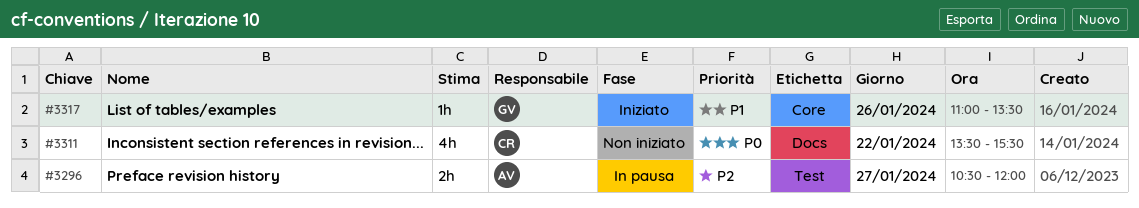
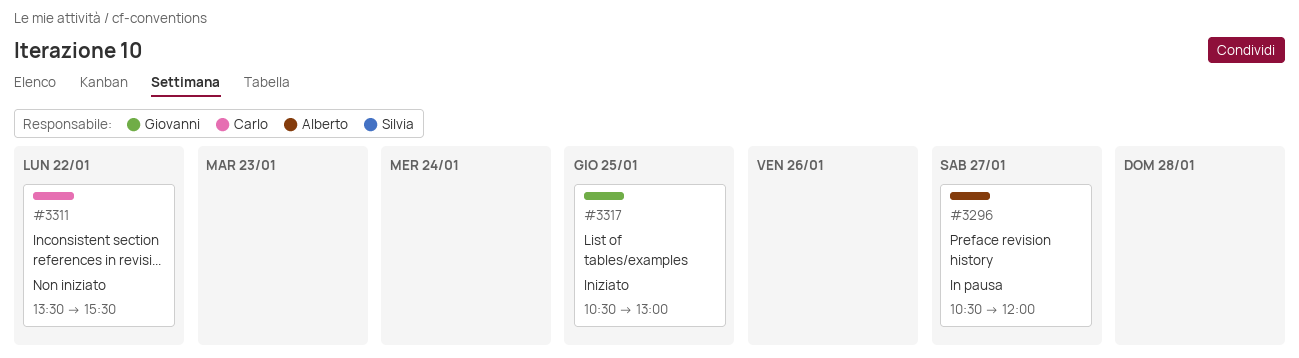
#3317, day: Jan 26 -> Jan 25
#3317, begins: 11:00 -> 10:30
#3317, ends: 13:30 -> 13:00

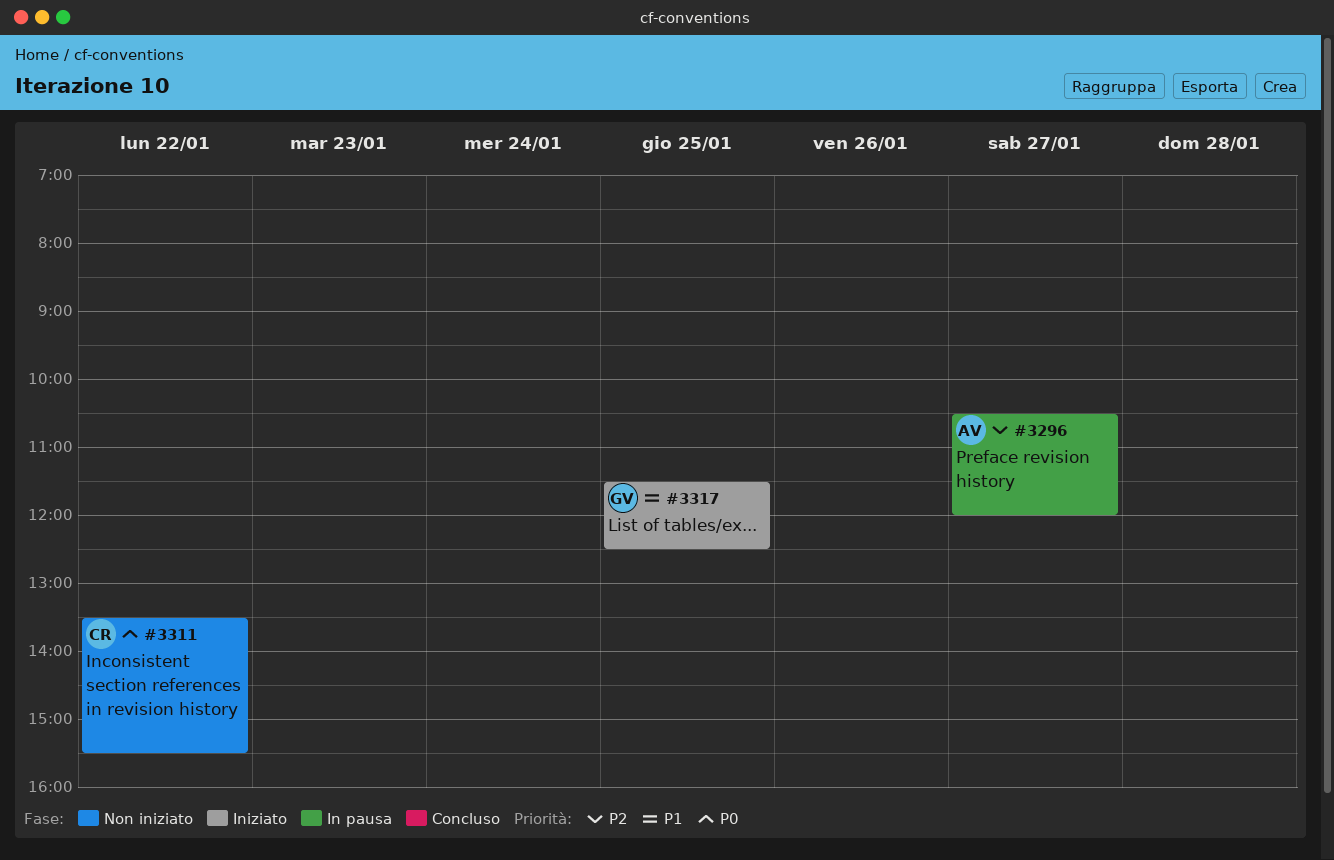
#3317, begins: 10:30 -> 11:30
#3317, ends: 13:00 -> 12:30

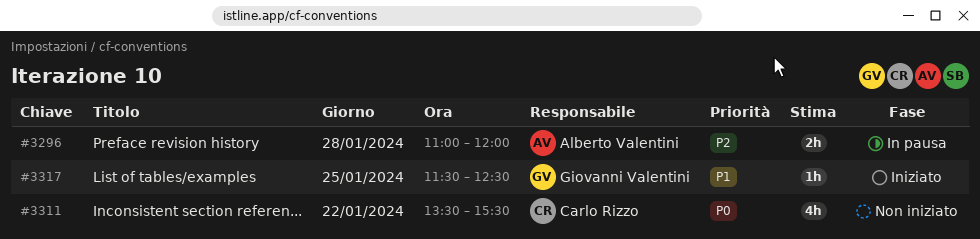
#3296, day: Jan 27 -> Jan 28
#3296, begins: 10:30 -> 11:00

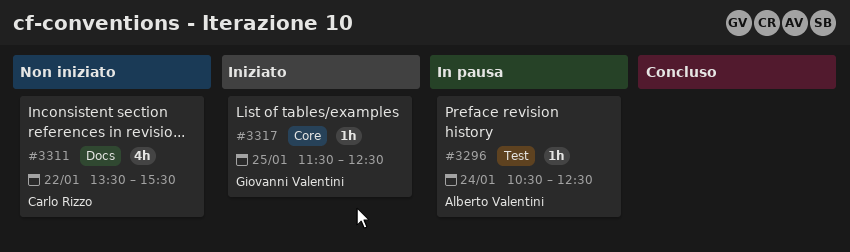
#3296, estimate: 2h -> 1h
#3296, day: Jan 28 -> Jan 24
#3296, begins: 11:00 -> 10:30
#3296, ends: 12:00 -> 12:30

